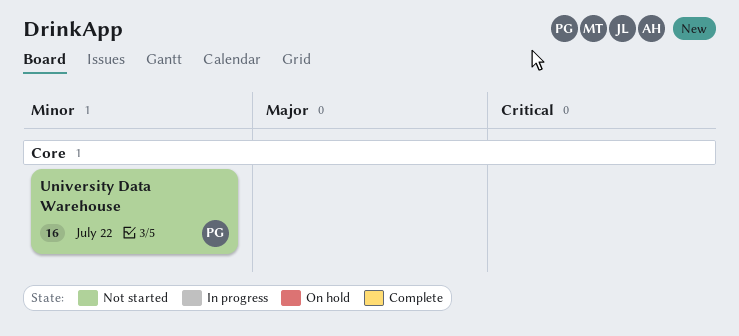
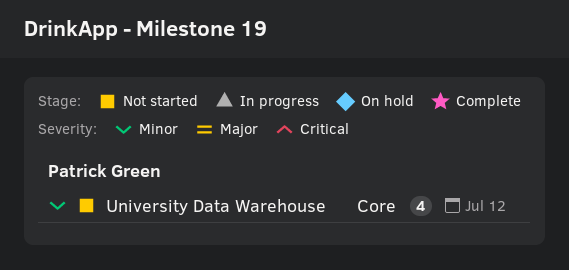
University Data Warehouse, estimate: 16 -> 4
University Data Warehouse, due: Jul 22 -> Jul 12

